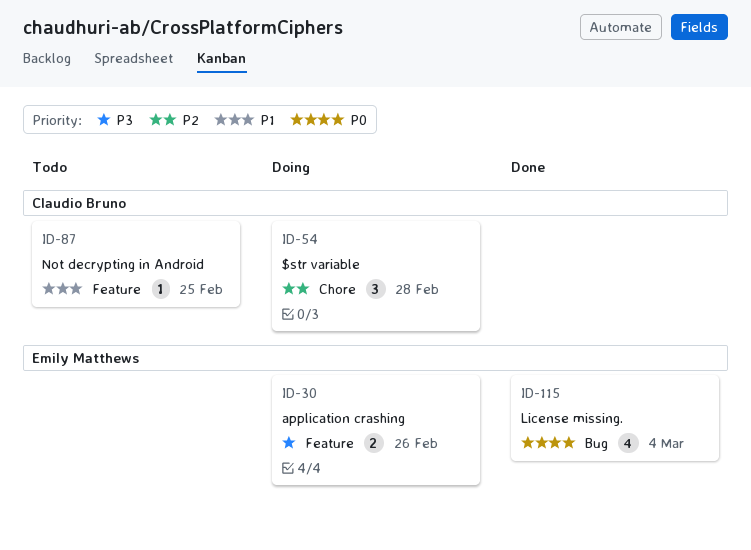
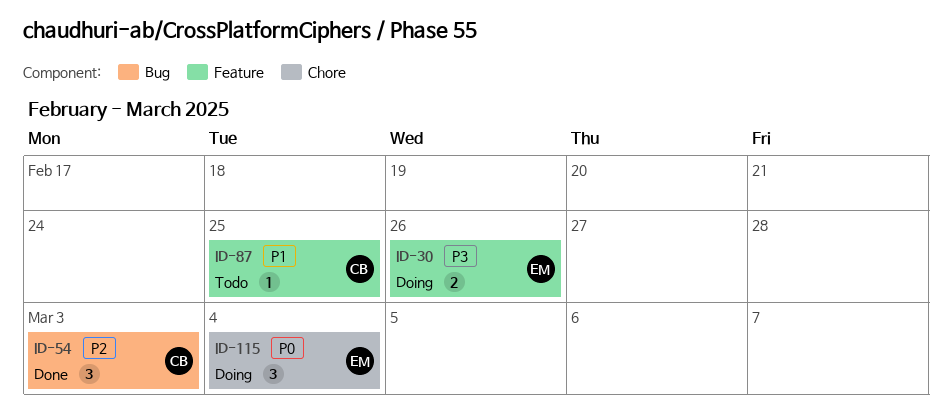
ID-54, status: Doing -> Done
ID-54, label: Chore -> Bug
ID-54, due: Feb 28 -> Mar 3
ID-115, status: Done -> Doing
ID-115, label: Bug -> Chore
ID-115, estimate: 4 -> 3

